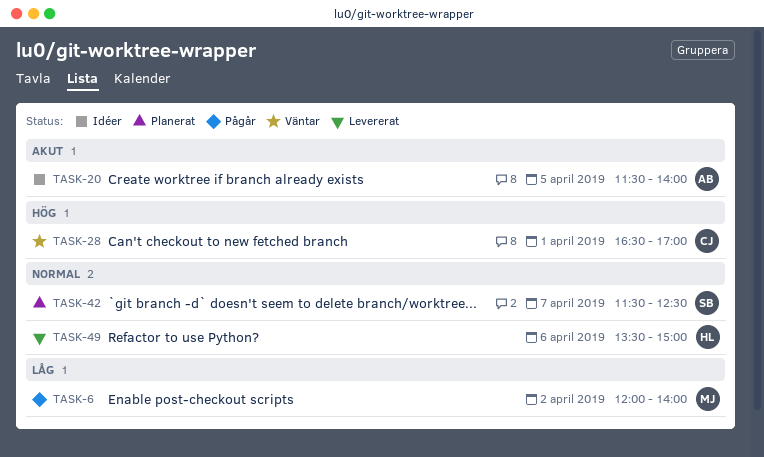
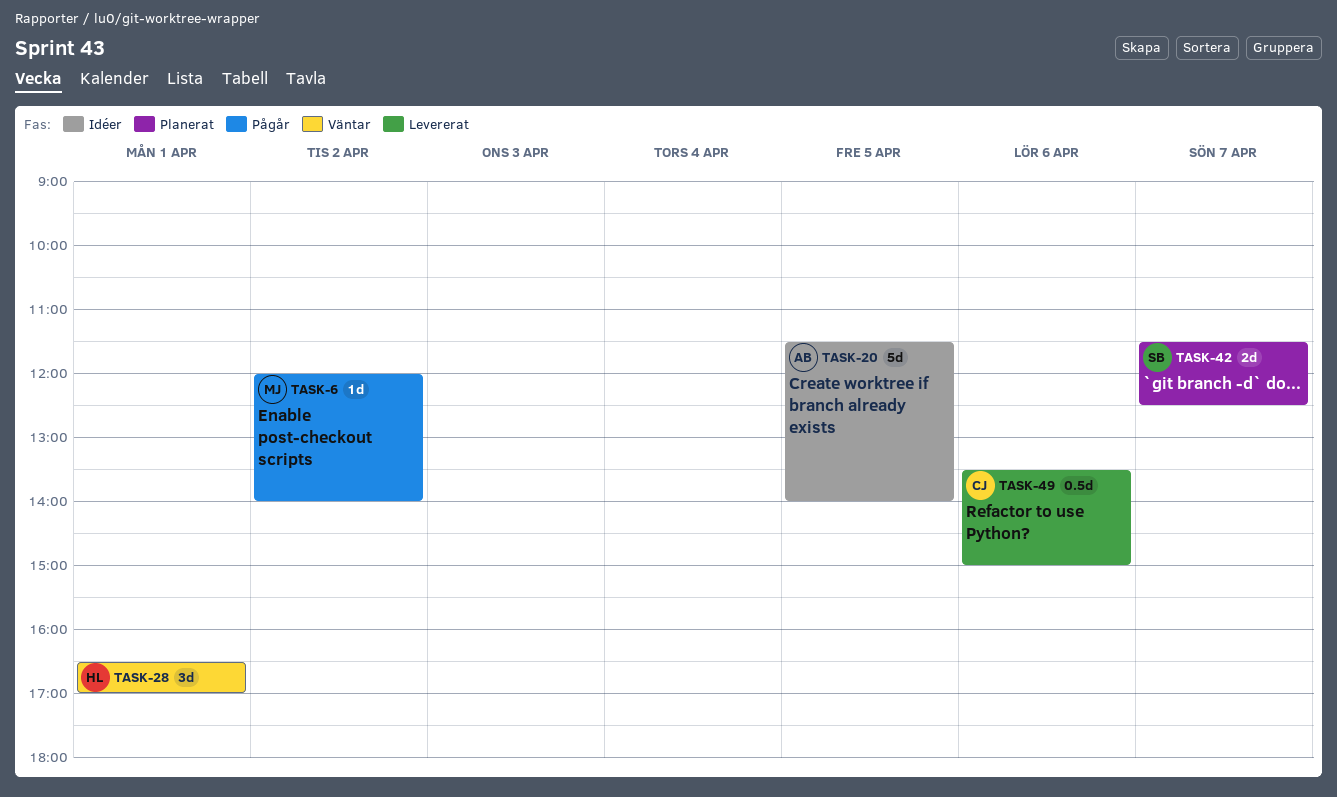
TASK-28, owner: CJ -> HL
TASK-49, owner: HL -> CJ

